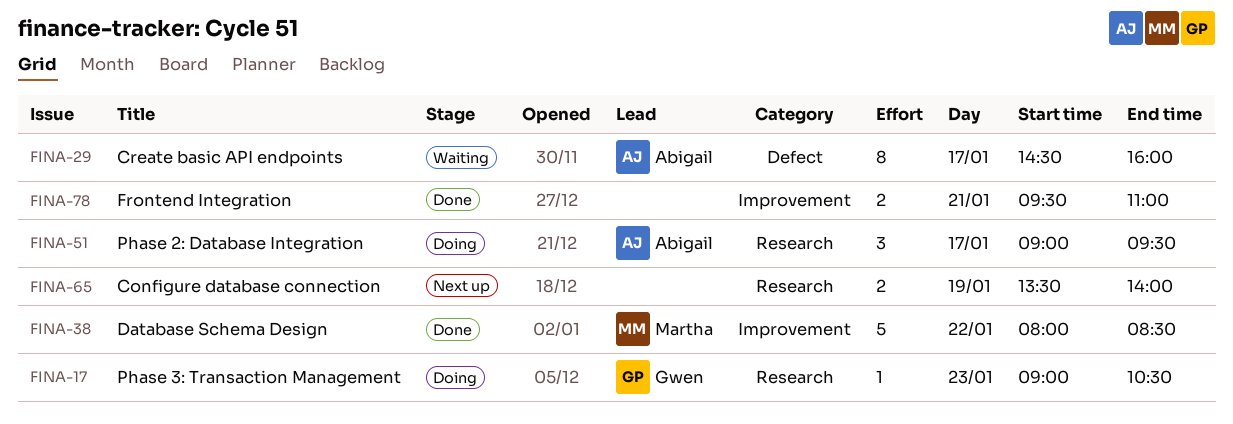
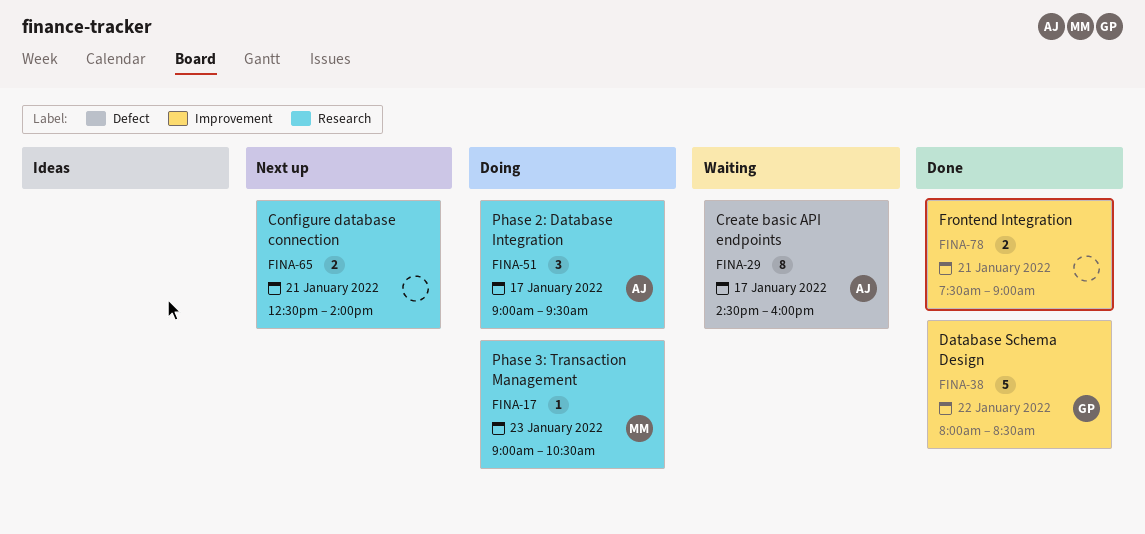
FINA-17, owner: Gwen -> Martha
FINA-38, owner: Martha -> Gwen
FINA-65, day: Jan 19 -> Jan 21
FINA-65, begins: 13:30 -> 12:30
FINA-78, begins: 09:30 -> 07:30
FINA-78, ends: 11:00 -> 09:00

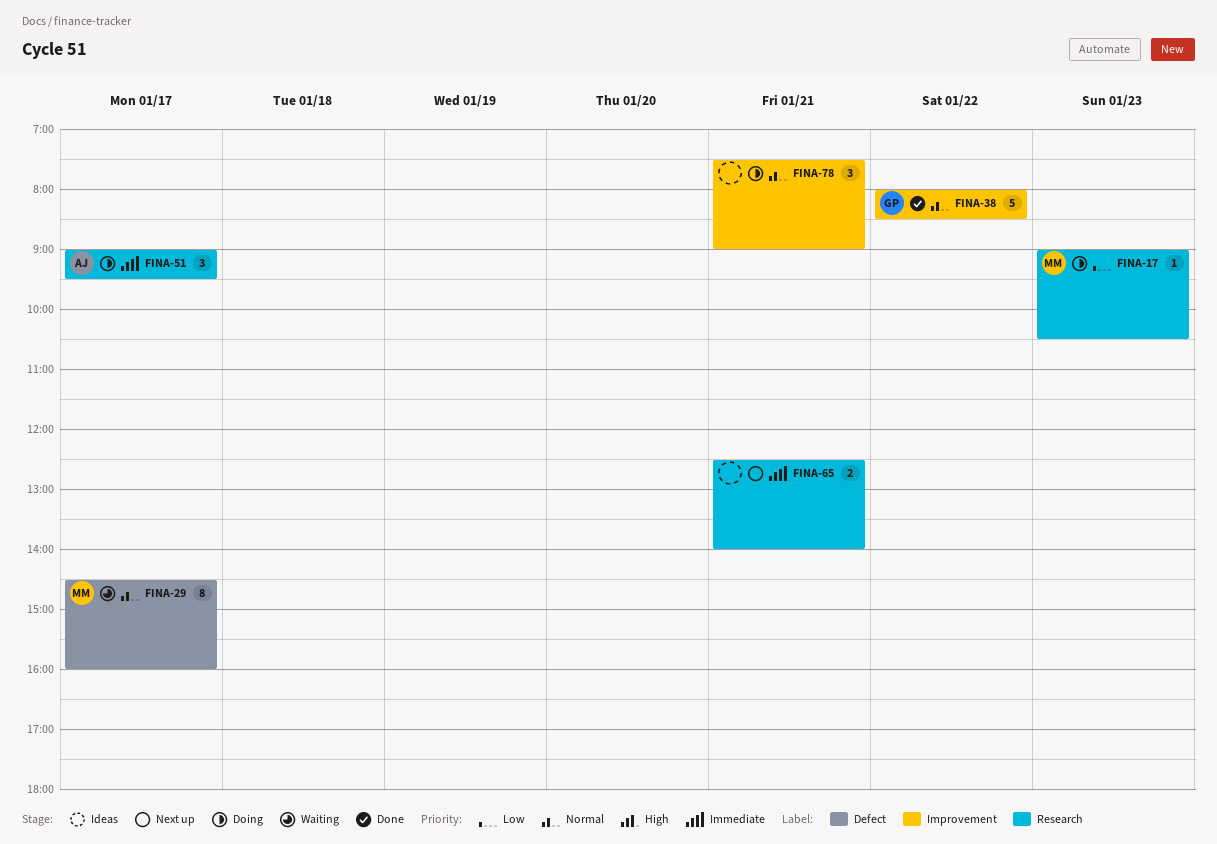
FINA-29, owner: AJ -> MM
FINA-78, status: Done -> Doing
FINA-78, estimate: 2 -> 3

